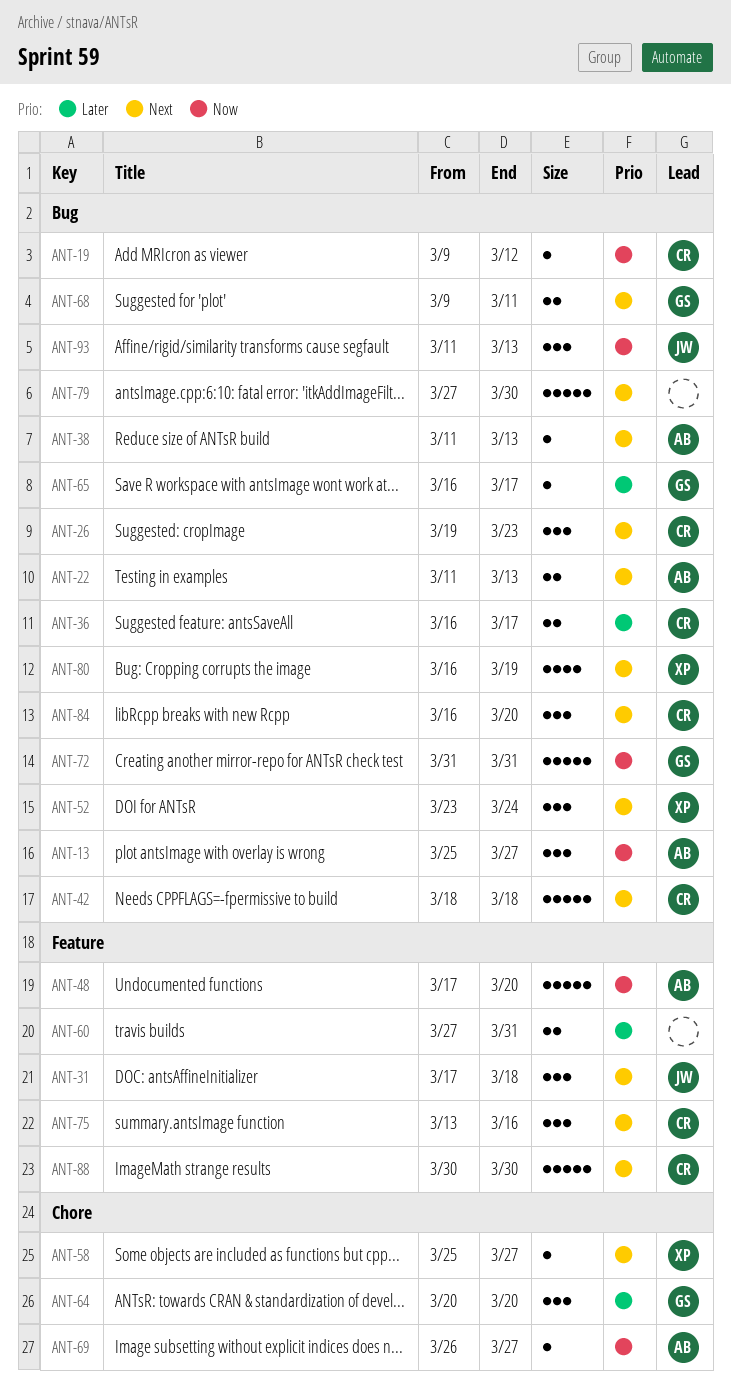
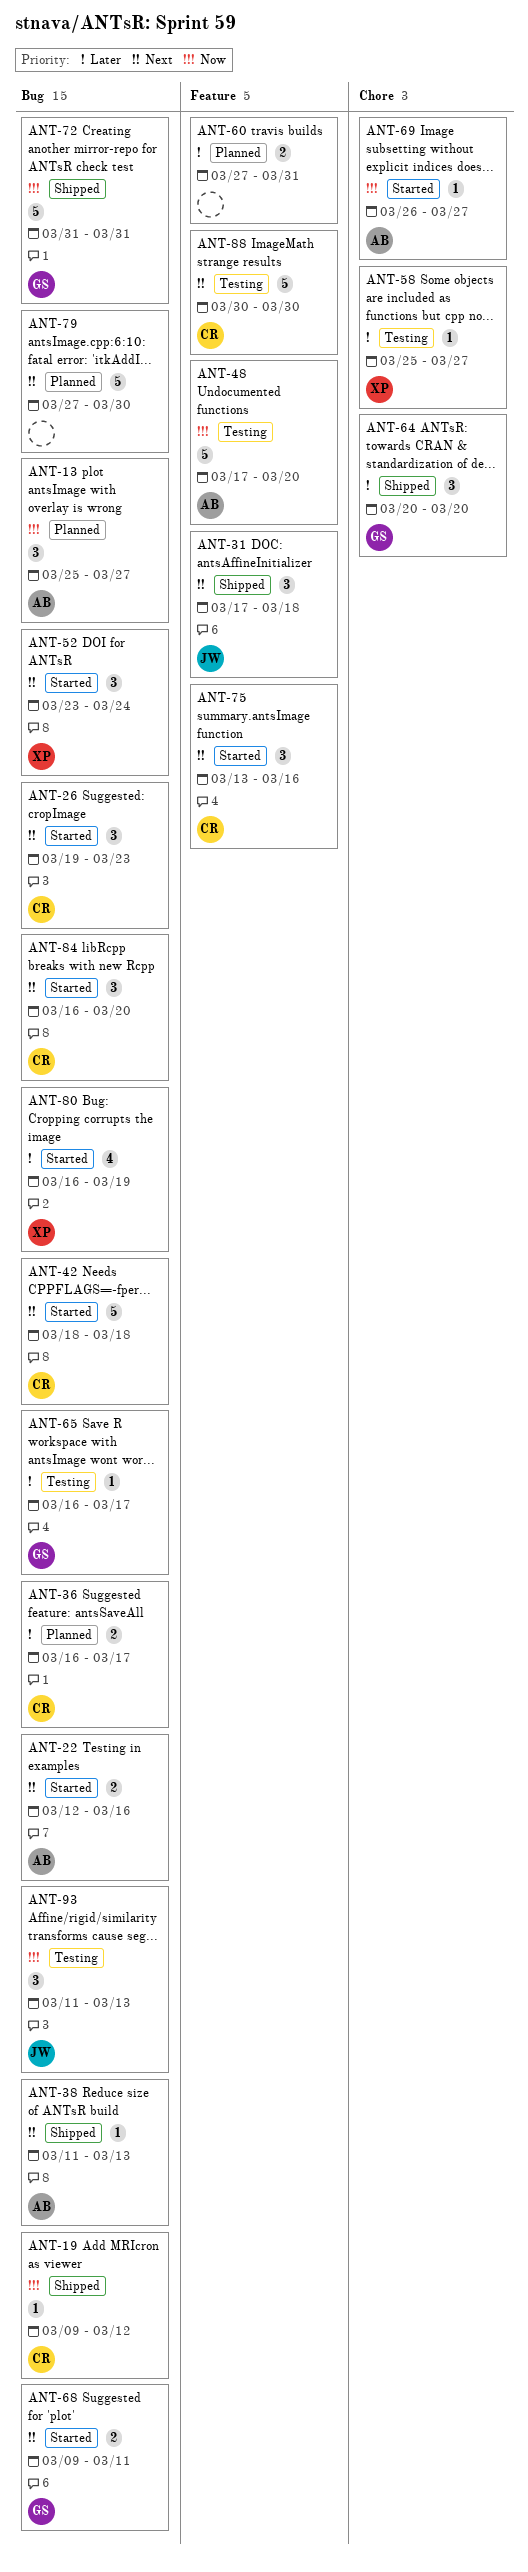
ANT-22, start: Mar 11 -> Mar 12
ANT-22, due: Mar 13 -> Mar 16
ANT-58, priority: Next -> Later
ANT-80, priority: Next -> Later

